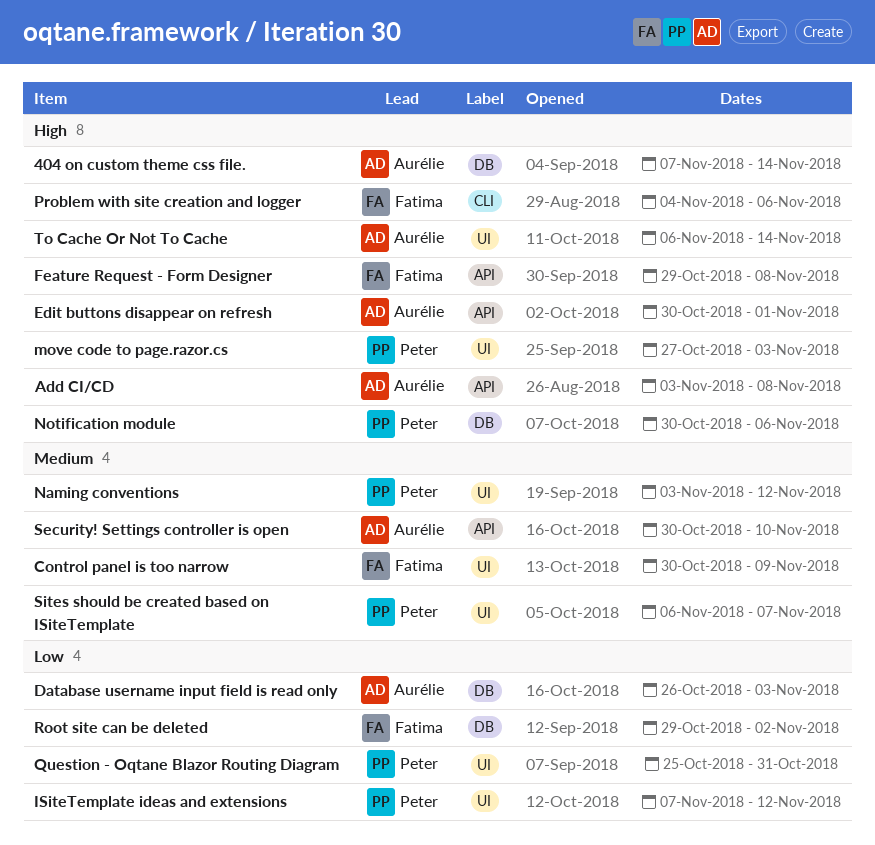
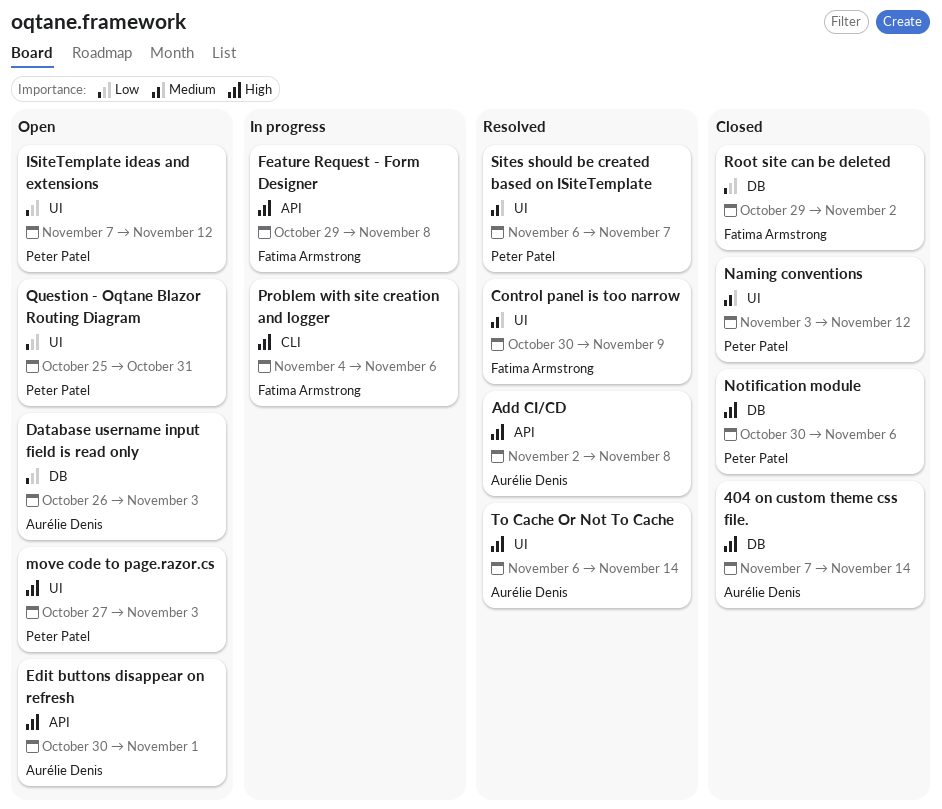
Add CI/CD, start: Nov 3 -> Nov 2
Security! Settings controller is open: present -> none

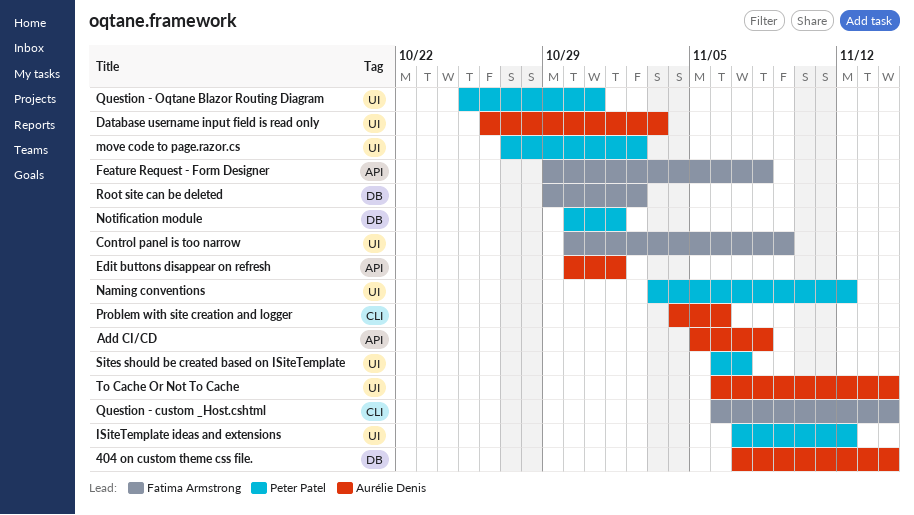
Add CI/CD, start: Nov 2 -> Nov 5
Database username input field is read only, label: DB -> UI
move code to page.razor.cs, due: Nov 3 -> Nov 2
Notification module, due: Nov 6 -> Nov 1
Problem with site creation and logger, owner: Fatima Armstrong -> Aurélie Denis
Question - custom _Host.cshtml: none -> present

